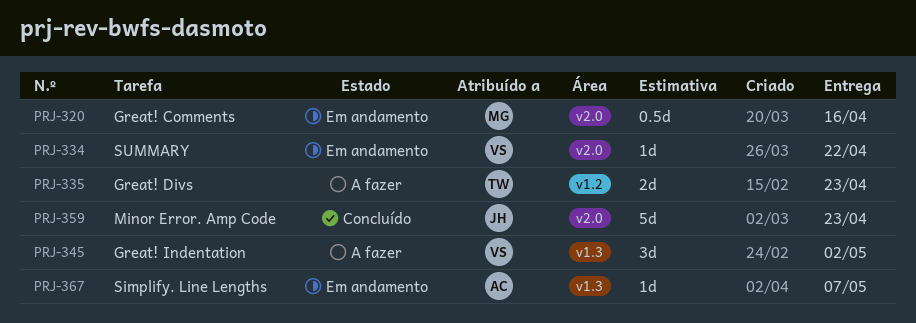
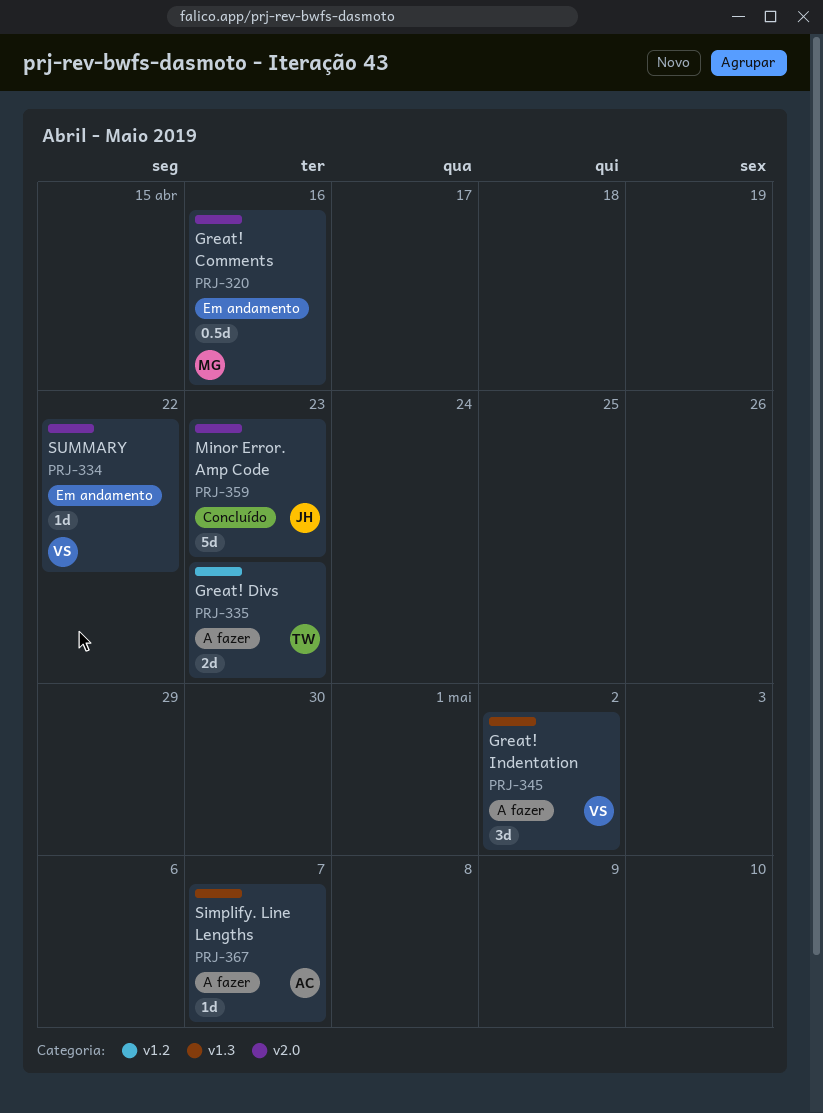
PRJ-367, status: Em andamento -> A fazer

